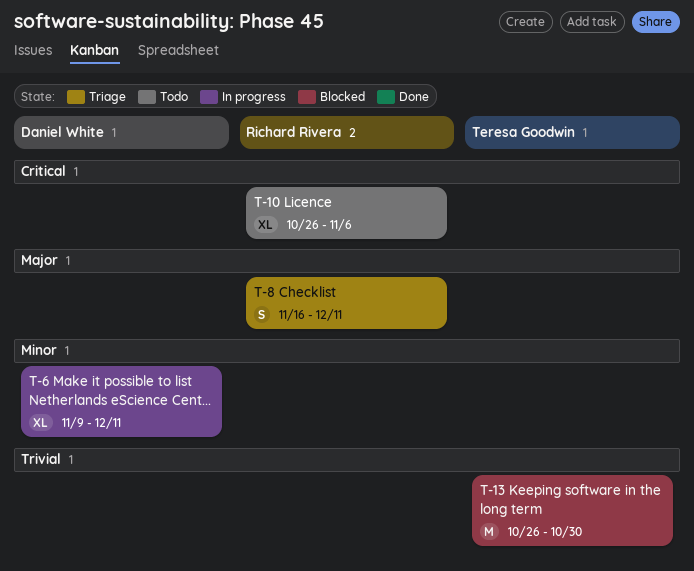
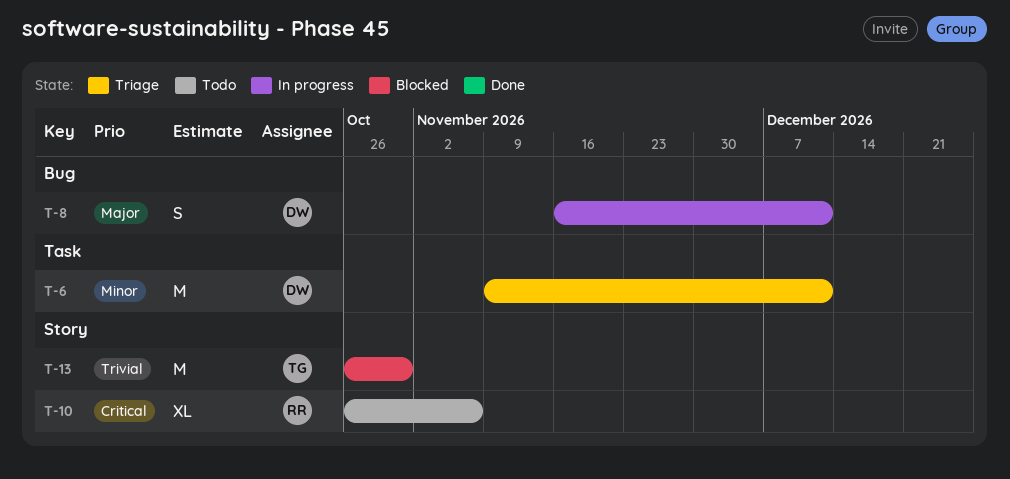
T-6, status: In progress -> Triage
T-6, estimate: XL -> M
T-8, status: Triage -> In progress
T-8, owner: Richard Rivera -> Daniel White

